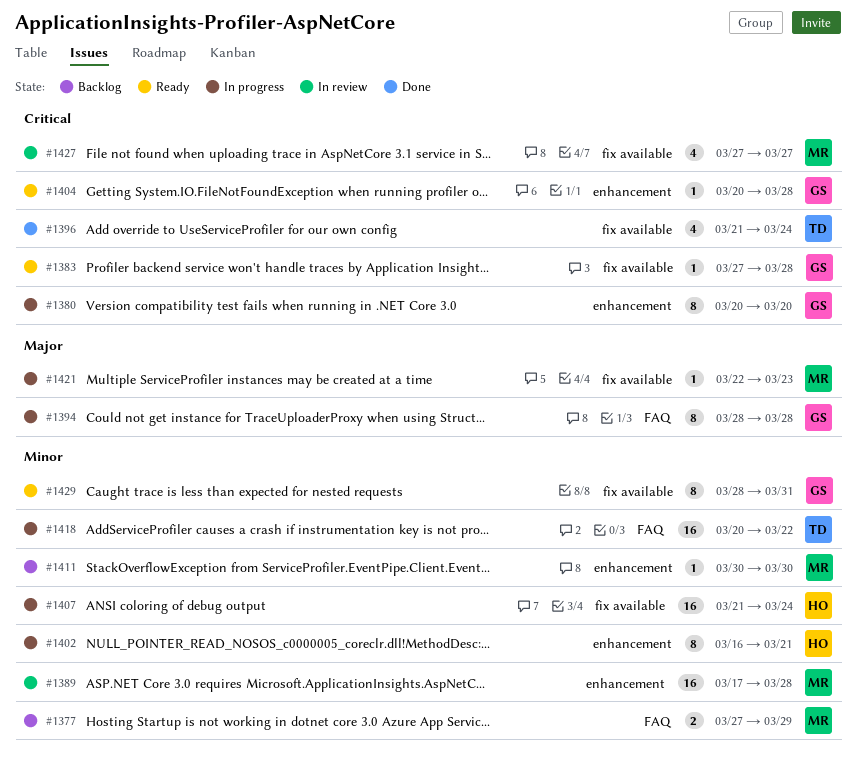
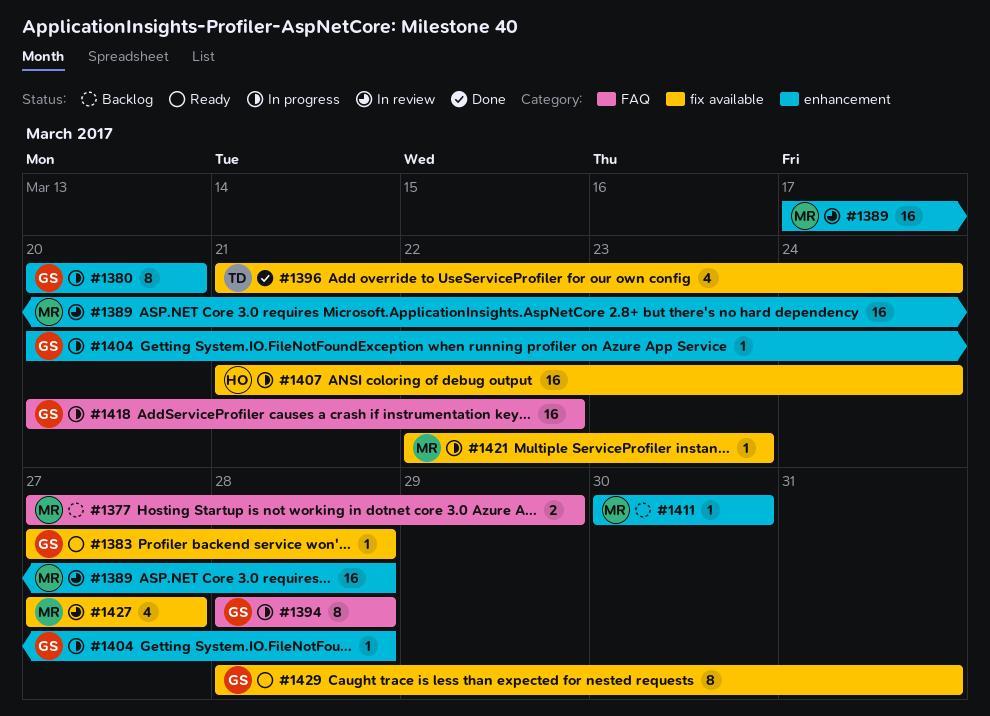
#1402: present -> none
#1404, status: Ready -> In progress
#1418, owner: TD -> GS

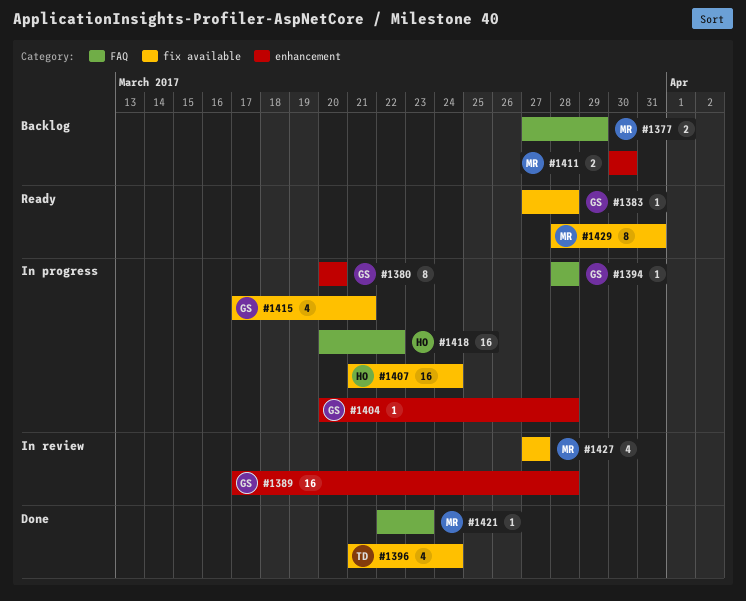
#1389, owner: MR -> GS
#1394, estimate: 8 -> 1
#1411, estimate: 1 -> 2
#1415: none -> present
#1418, owner: GS -> HO
#1421, status: In progress -> Done
#1421, label: fix available -> FAQ
#1429, owner: GS -> MR

